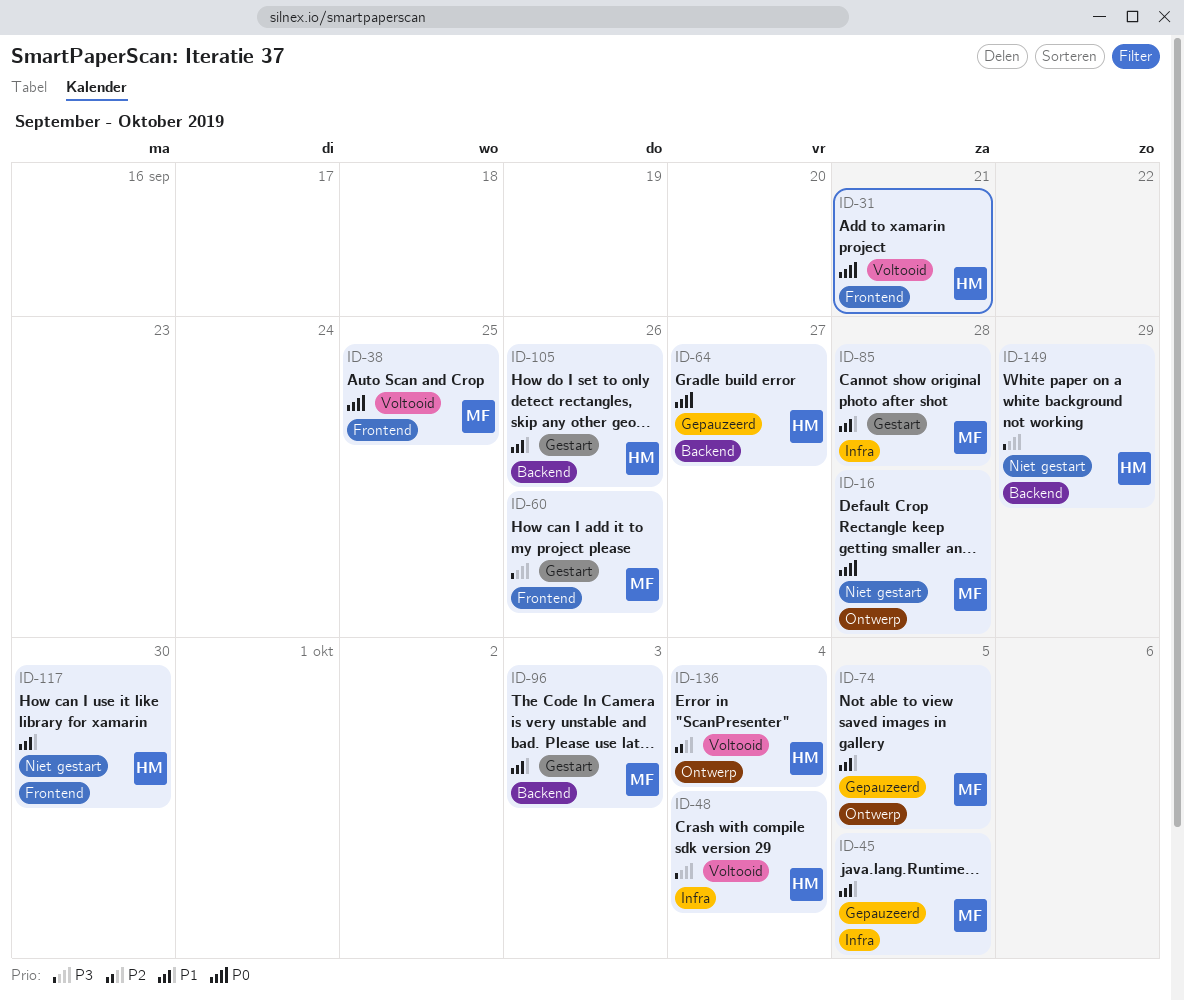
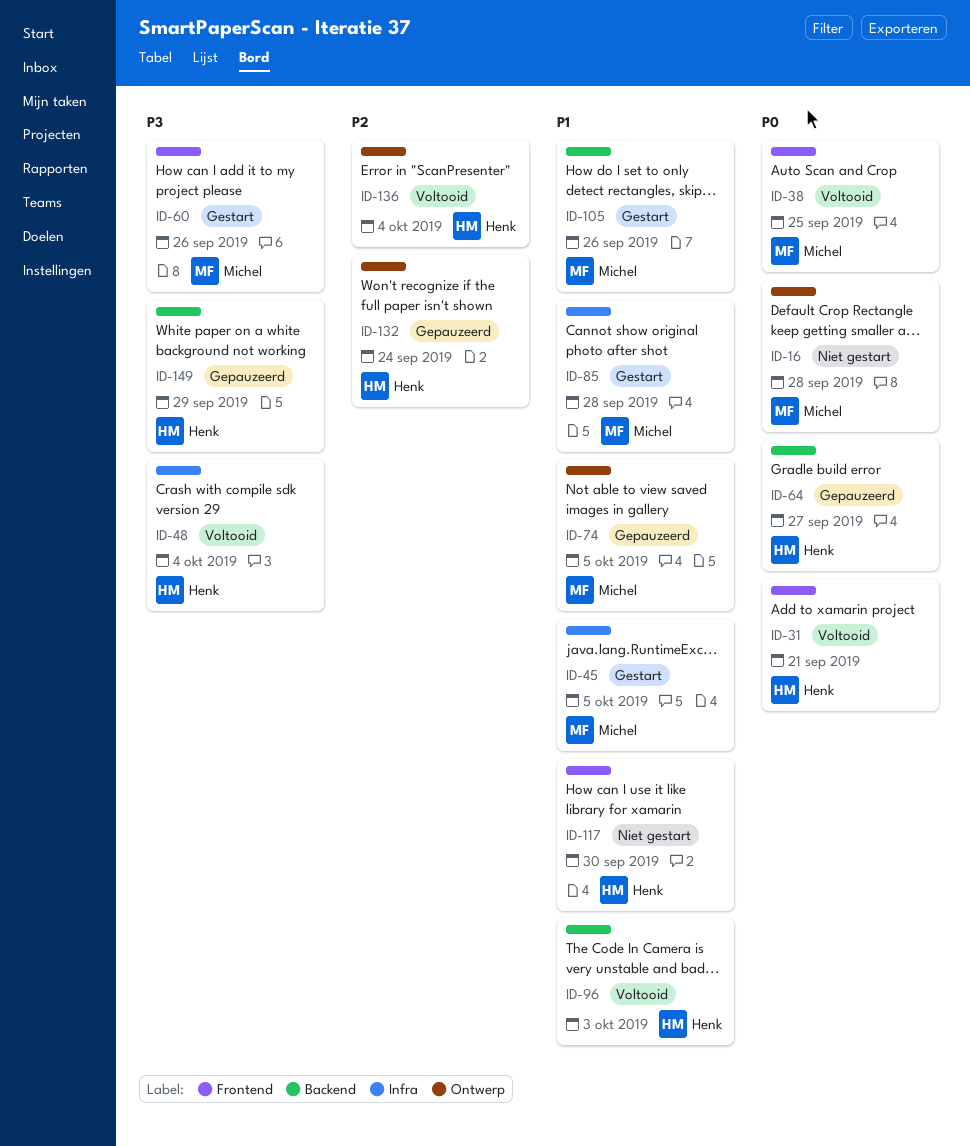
ID-45, status: Gepauzeerd -> Gestart
ID-96, status: Gestart -> Voltooid
ID-96, owner: Michel -> Henk
ID-105, owner: Henk -> Michel
ID-132: none -> present
ID-149, status: Niet gestart -> Gepauzeerd

